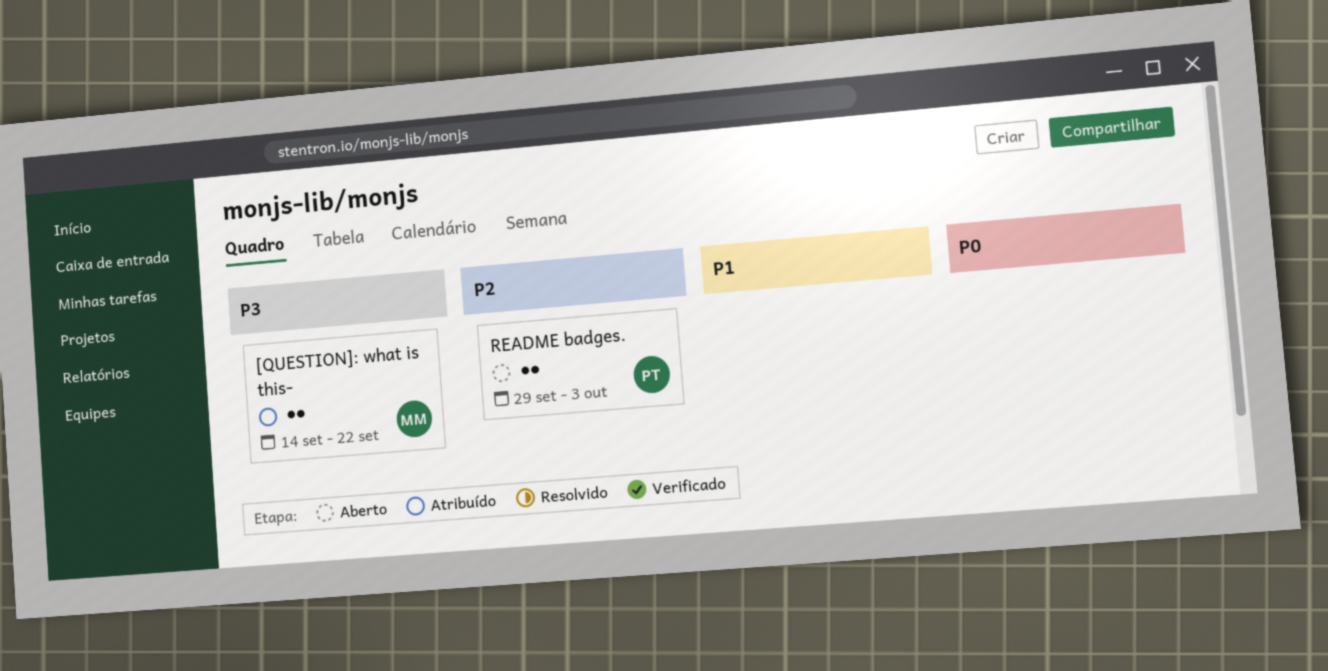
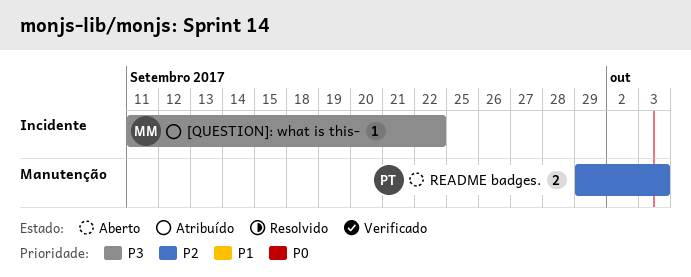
[QUESTION]: what is this-, estimate: 2 -> 1
[QUESTION]: what is this-, start: Sep 14 -> Sep 11

